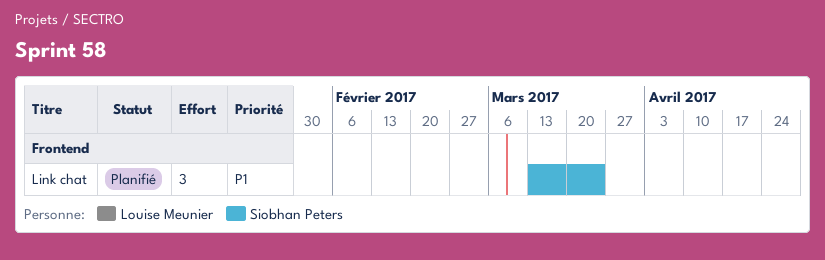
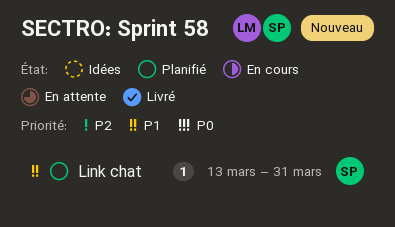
Link chat, estimate: 3 -> 1
Link chat, due: Mar 24 -> Mar 31

